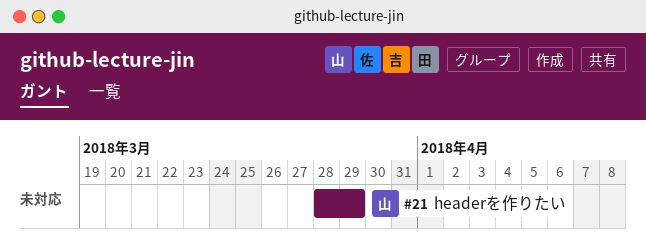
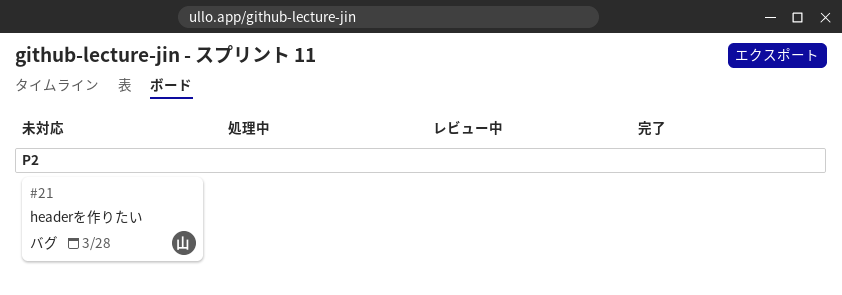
#21, due: Mar 29 -> Mar 28

